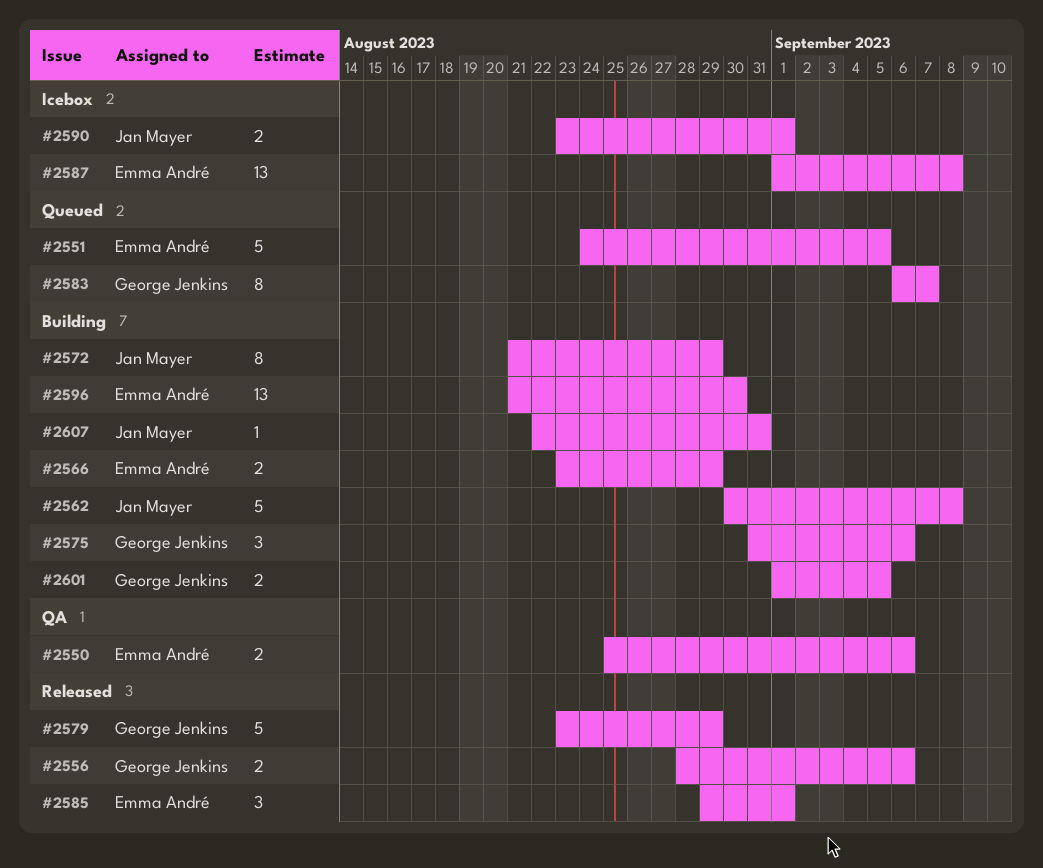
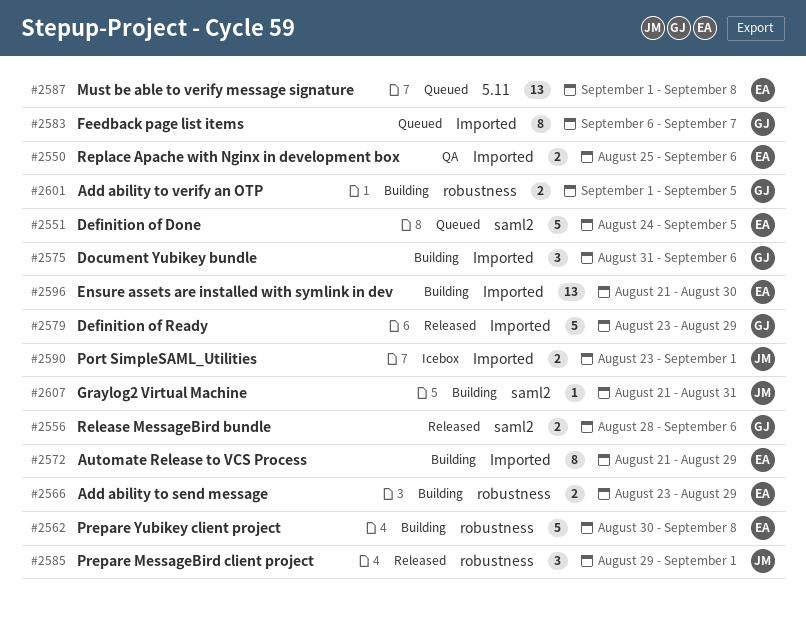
#2562, owner: Jan Mayer -> Emma André
#2572, owner: Jan Mayer -> Emma André
#2585, owner: Emma André -> Jan Mayer
#2587, status: Icebox -> Queued
#2607, start: Aug 22 -> Aug 21

